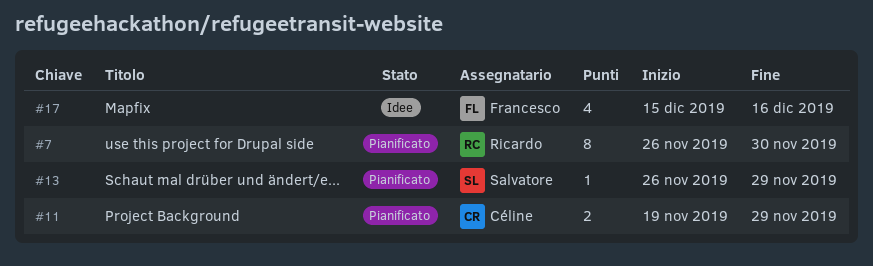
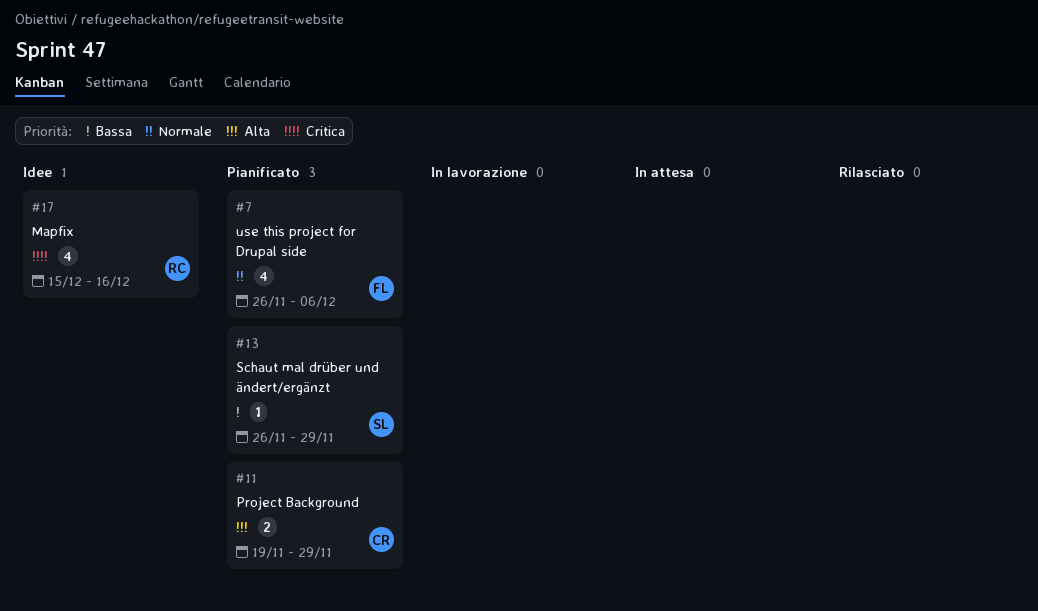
#7, owner: Ricardo -> Francesco
#7, estimate: 8 -> 4
#7, due: Nov 30 -> Dec 6
#17, owner: Francesco -> Ricardo

